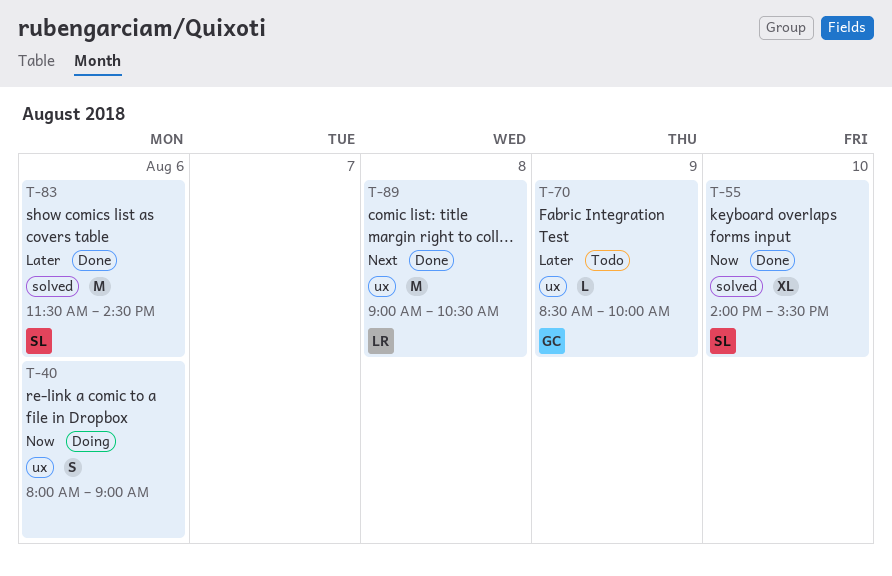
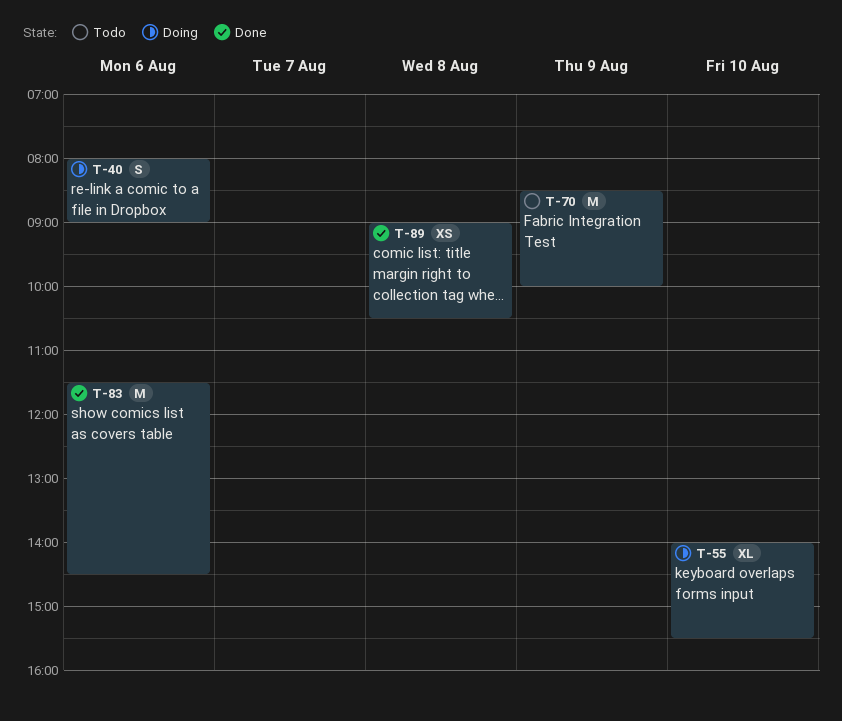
T-55, status: Done -> Doing
T-70, estimate: L -> M
T-89, estimate: M -> XS

